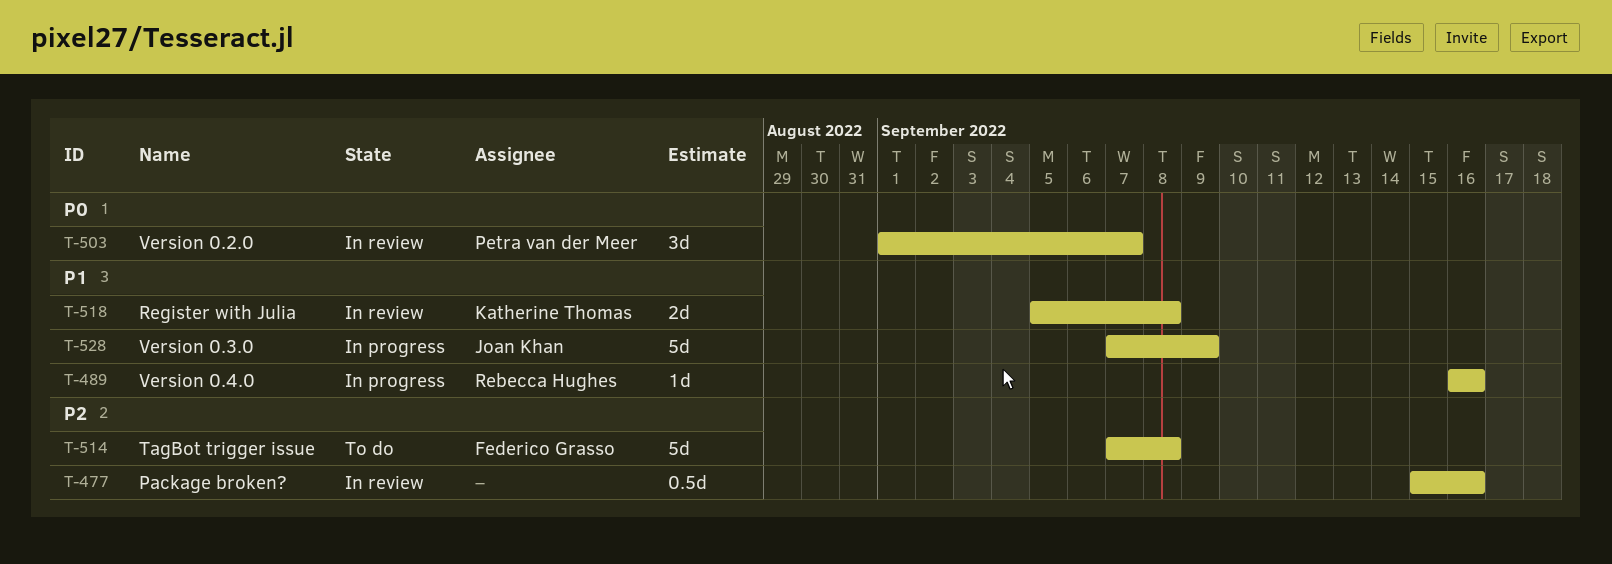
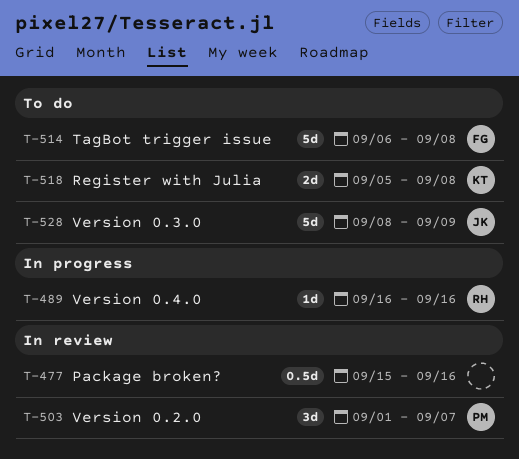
T-514, start: Sep 7 -> Sep 6
T-518, status: In review -> To do
T-528, status: In progress -> To do
T-528, start: Sep 7 -> Sep 8

